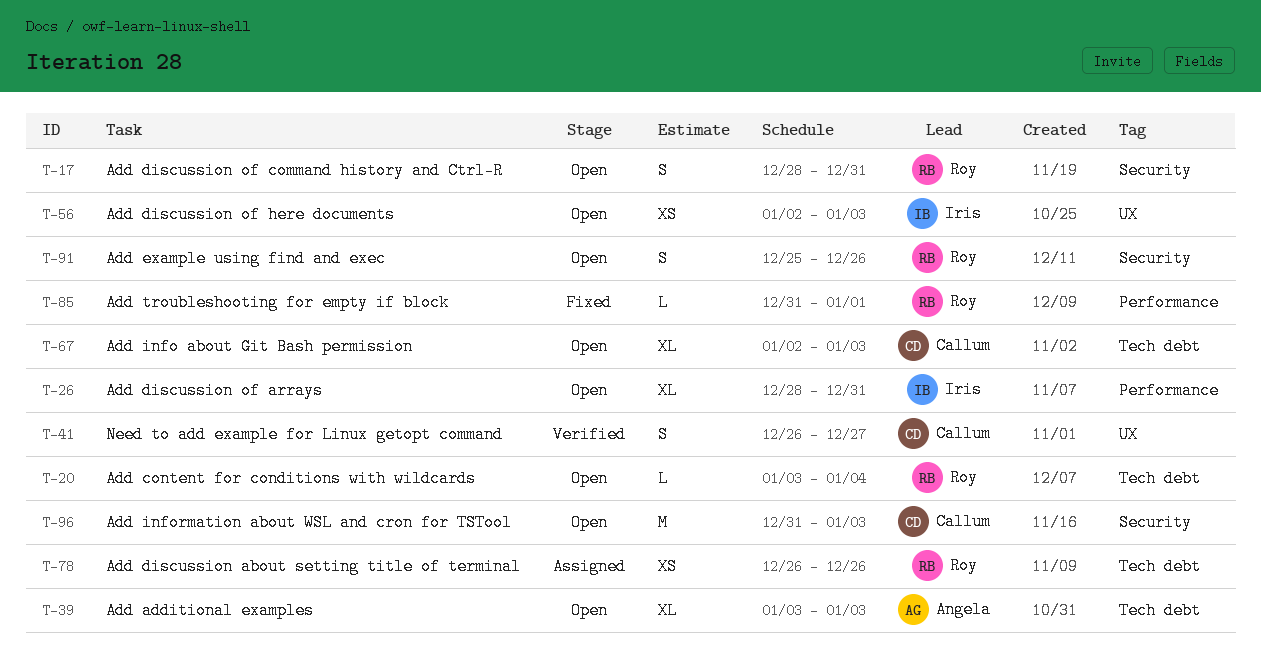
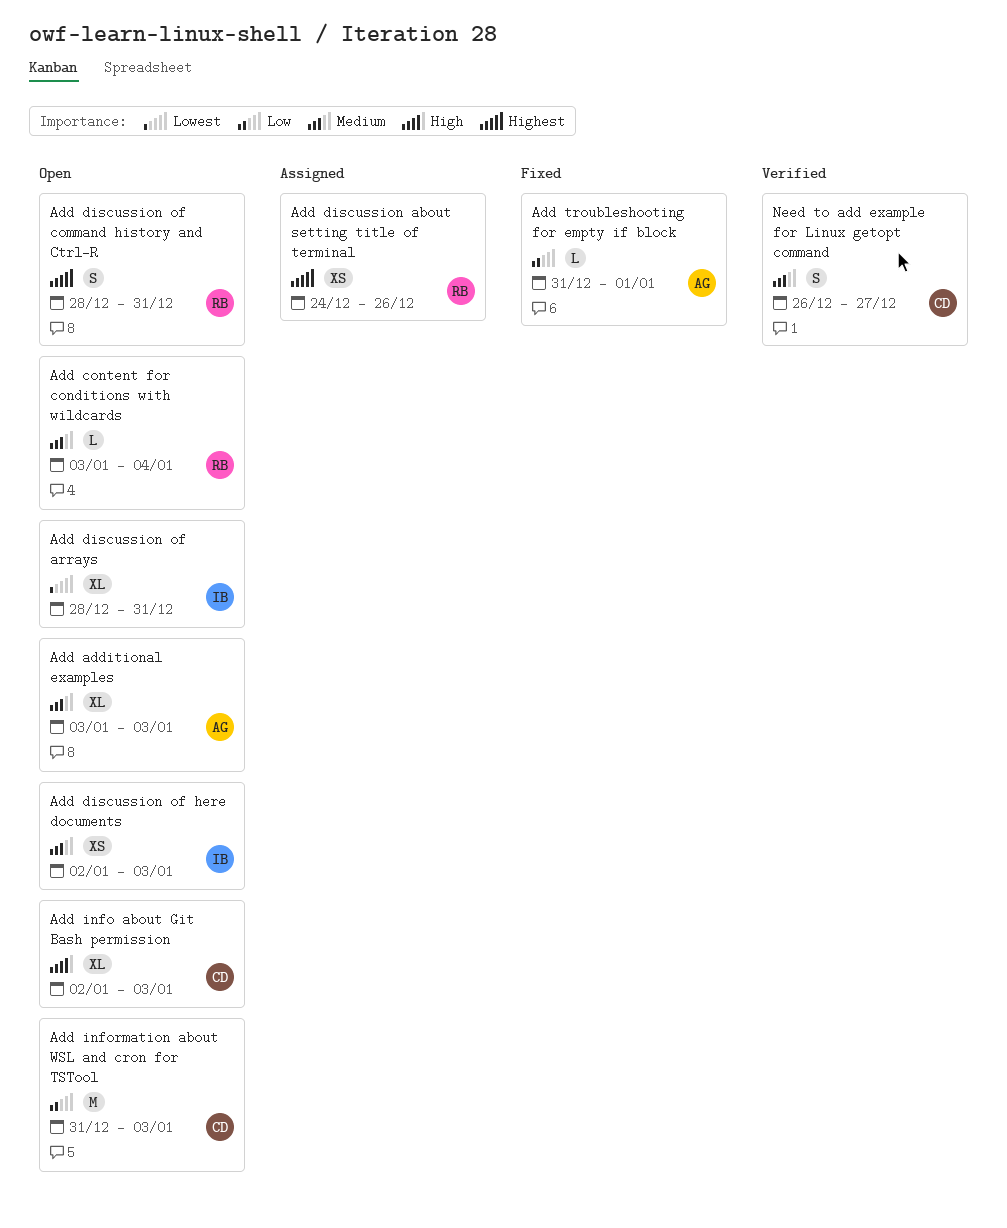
Add discussion about setting title of terminal, start: Dec 26 -> Dec 24
Add example using find and exec: present -> none
Add troubleshooting for empty if block, owner: Roy -> Angela

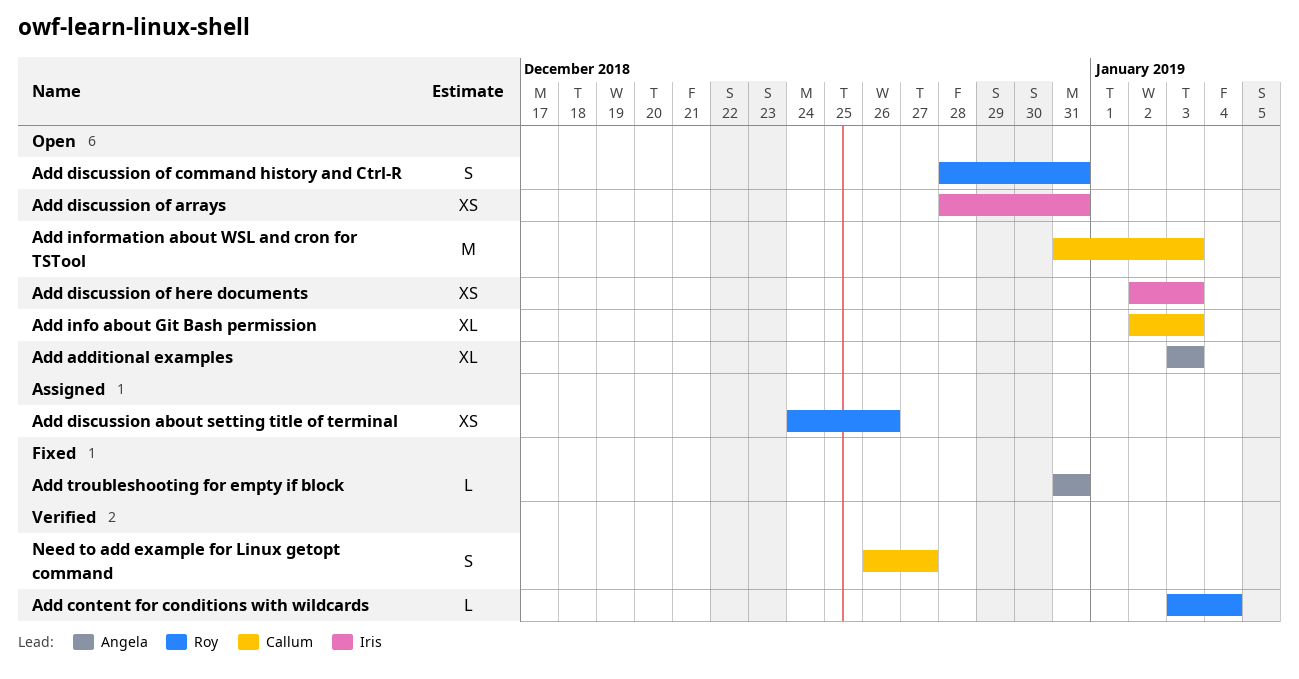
Add content for conditions with wildcards, status: Open -> Verified
Add discussion of arrays, estimate: XL -> XS
Add troubleshooting for empty if block, due: Jan 1 -> Dec 31

